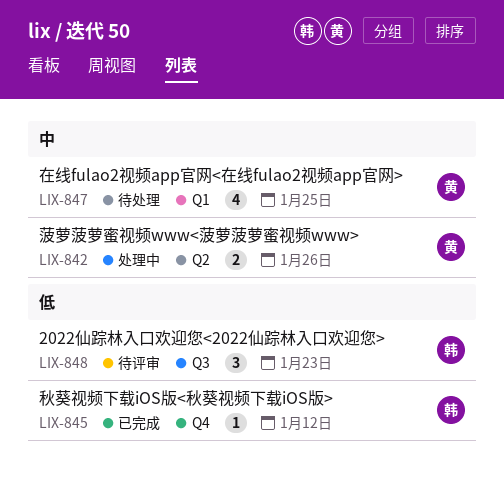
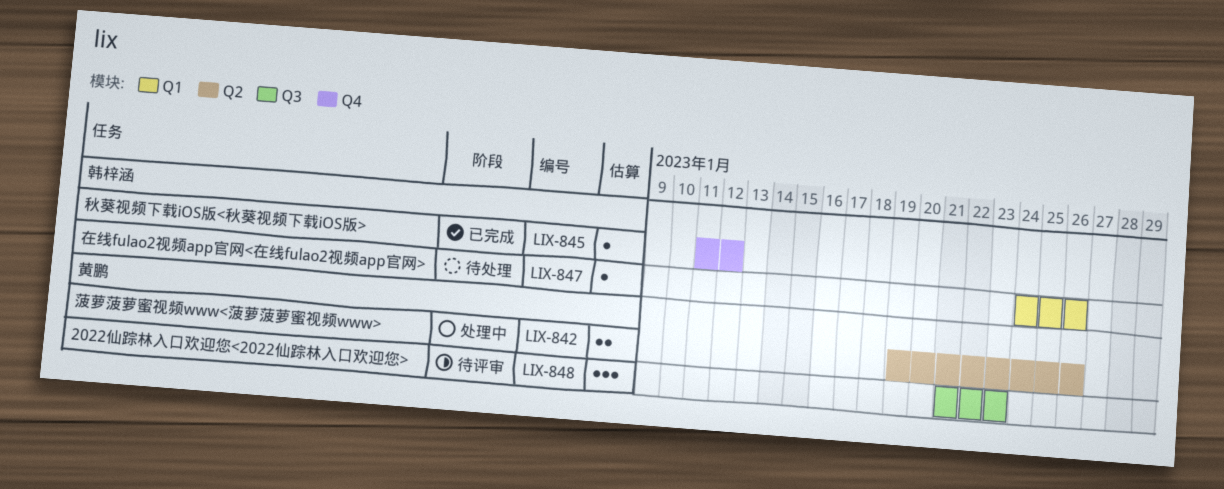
LIX-847, owner: 黄鹏 -> 韩梓涵
LIX-847, estimate: 4 -> 1
LIX-847, due: Jan 25 -> Jan 26
LIX-848, owner: 韩梓涵 -> 黄鹏

